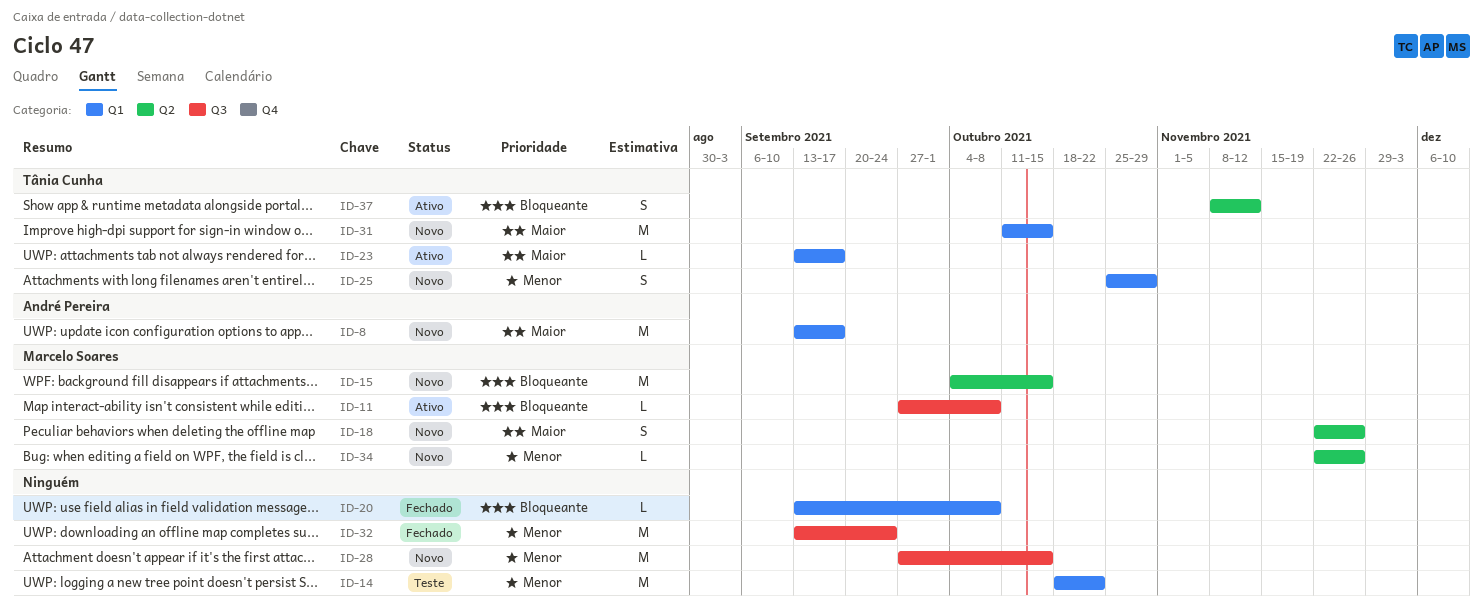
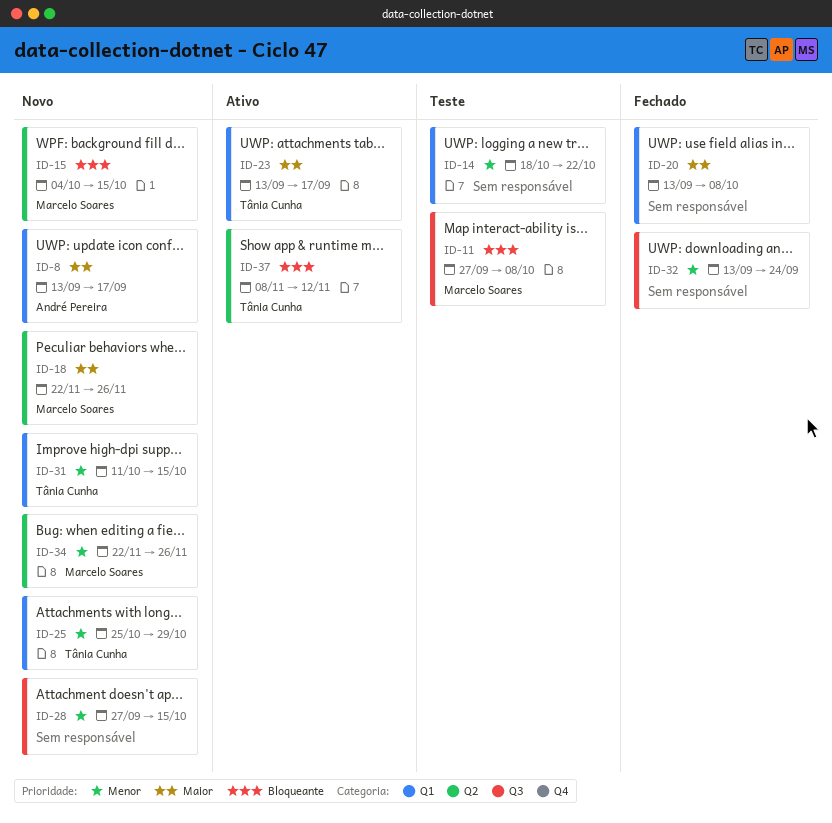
ID-11, status: Ativo -> Teste
ID-20, priority: Bloqueante -> Maior
ID-31, priority: Maior -> Menor

